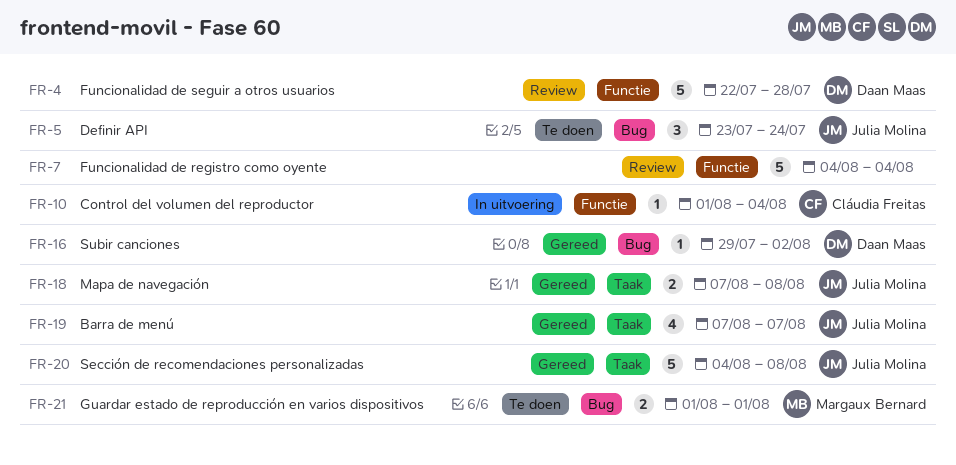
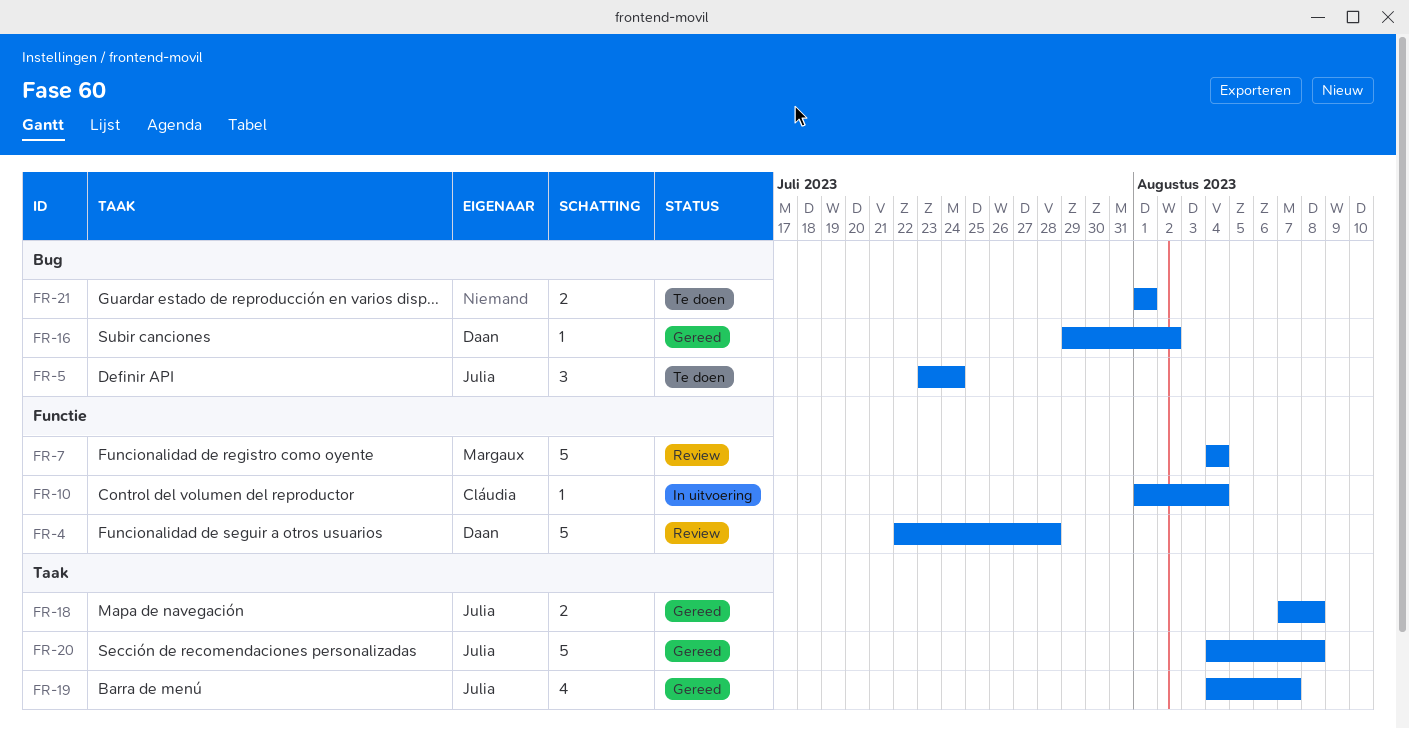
FR-7, owner: none -> Margaux Bernard
FR-19, start: Aug 7 -> Aug 4
FR-21, owner: Margaux Bernard -> none

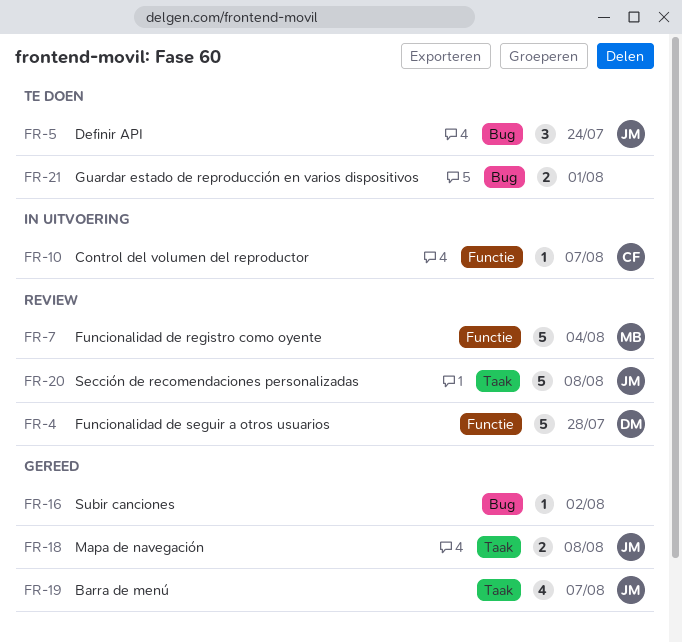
FR-10, due: Aug 4 -> Aug 7
FR-16, owner: Daan -> none
FR-20, status: Gereed -> Review

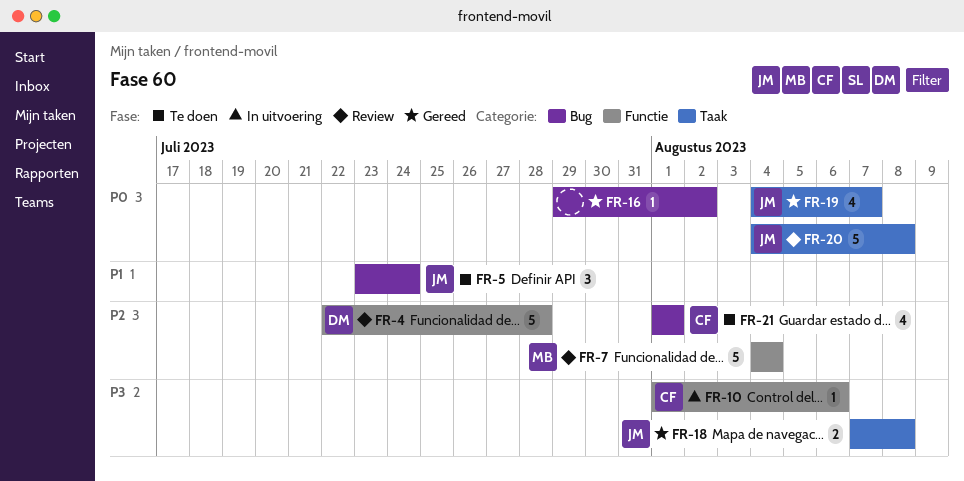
FR-10, due: Aug 7 -> Aug 6
FR-21, owner: none -> CF
FR-21, estimate: 2 -> 4

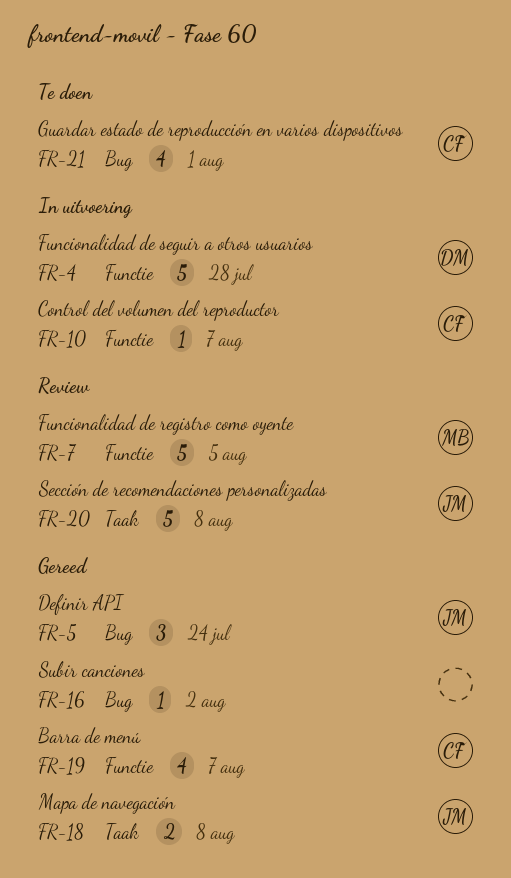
FR-4, status: Review -> In uitvoering
FR-5, status: Te doen -> Gereed
FR-7, due: Aug 4 -> Aug 5
FR-10, due: Aug 6 -> Aug 7
FR-19, owner: JM -> CF
FR-19, label: Taak -> Functie

